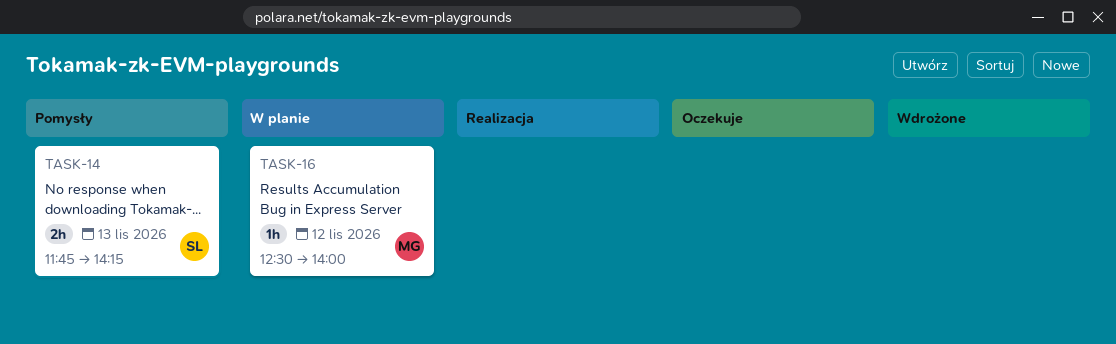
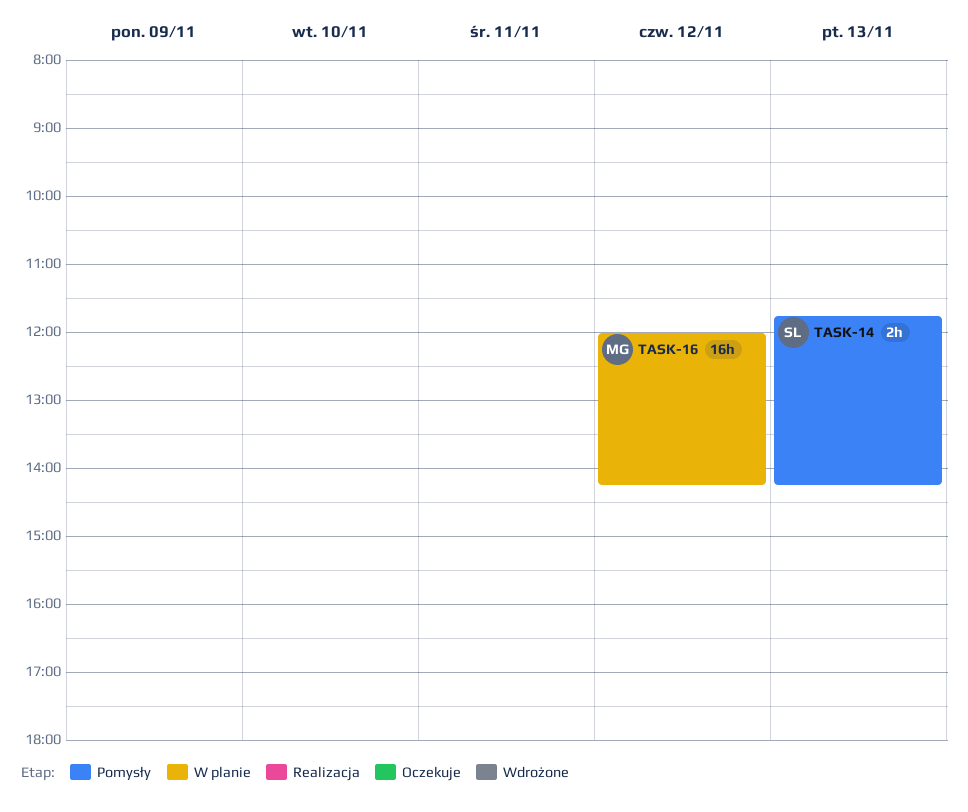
TASK-16, estimate: 1h -> 16h
TASK-16, begins: 12:30 -> 12:00
TASK-16, ends: 14:00 -> 14:15

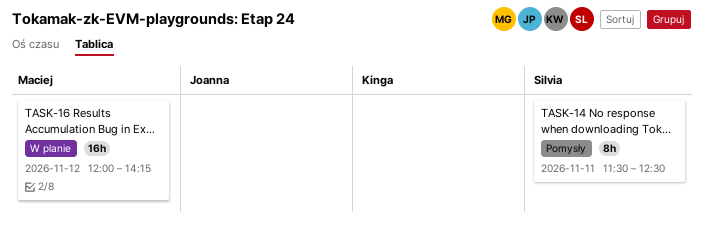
TASK-14, estimate: 2h -> 8h
TASK-14, day: Nov 13 -> Nov 11
TASK-14, begins: 11:45 -> 11:30
TASK-14, ends: 14:15 -> 12:30

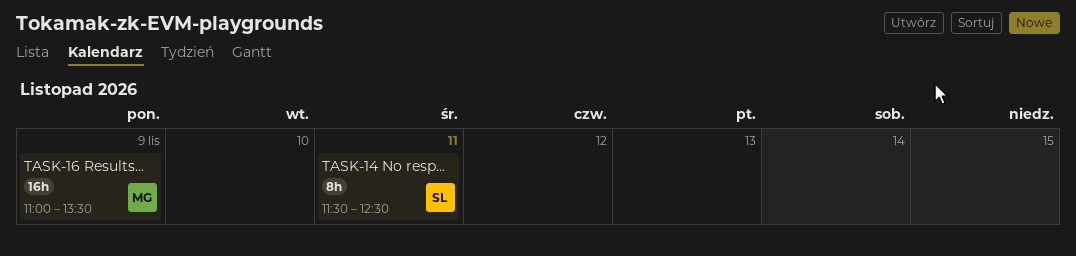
TASK-16, day: Nov 12 -> Nov 9
TASK-16, begins: 12:00 -> 11:00
TASK-16, ends: 14:15 -> 13:30

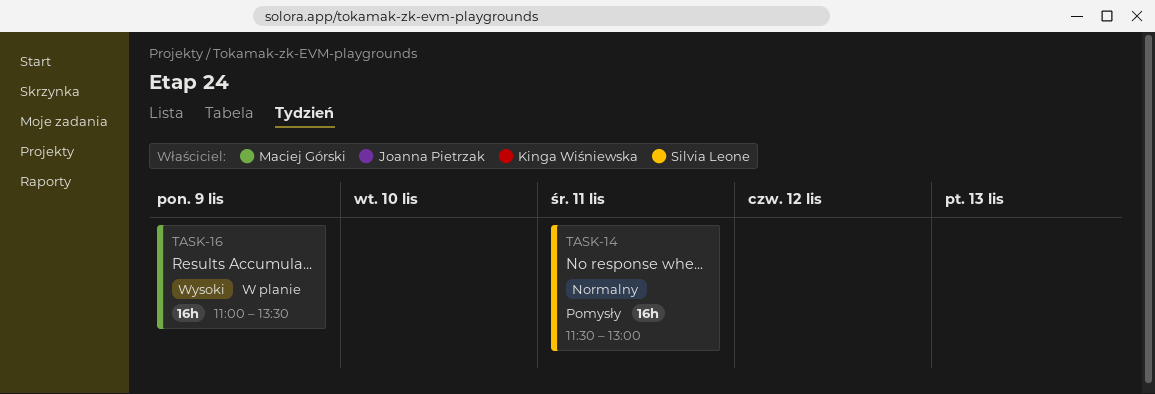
TASK-14, estimate: 8h -> 16h
TASK-14, ends: 12:30 -> 13:00

